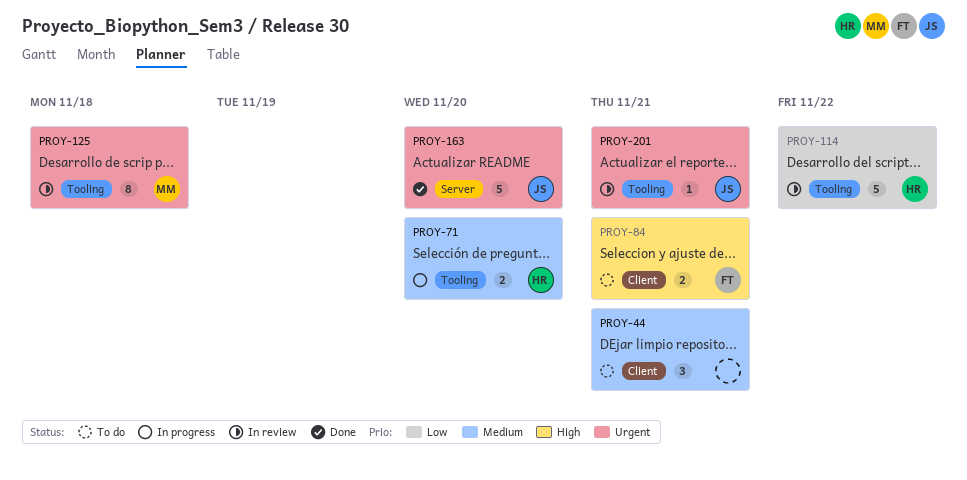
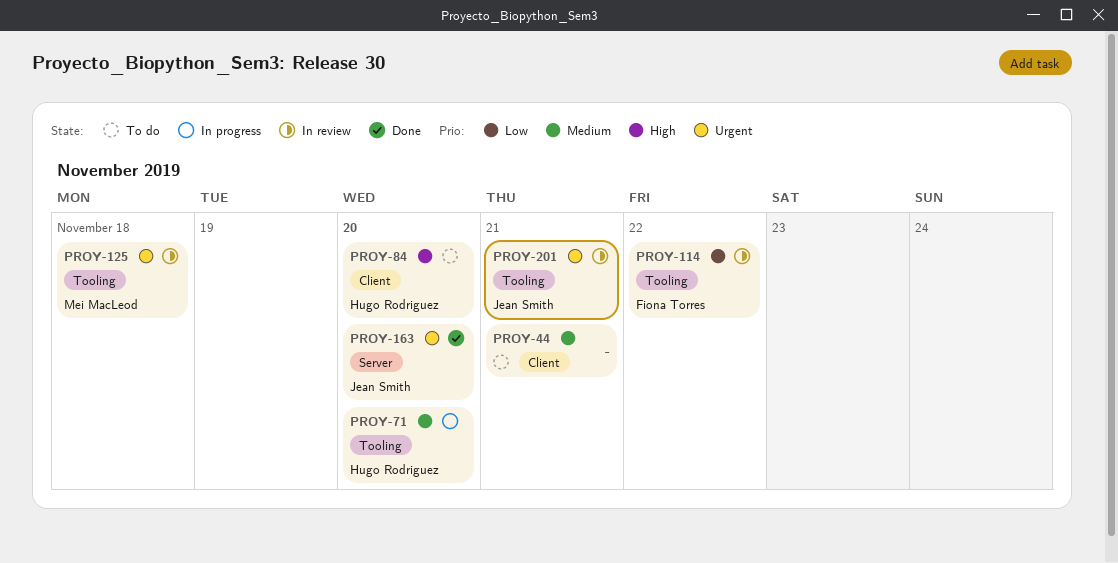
PROY-84, owner: Fiona Torres -> Hugo Rodriguez
PROY-84, due: Nov 21 -> Nov 20
PROY-114, owner: Hugo Rodriguez -> Fiona Torres

